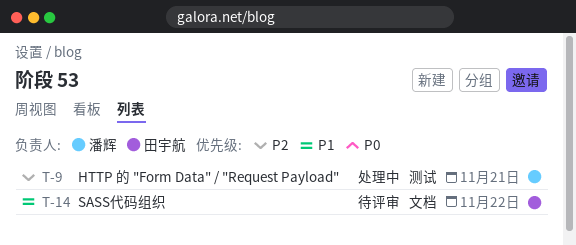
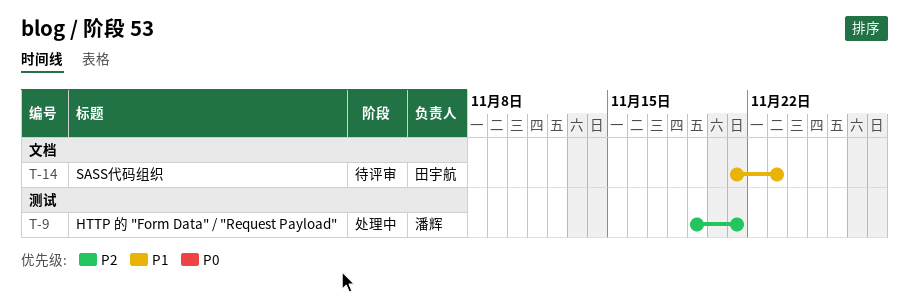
T-14, due: Nov 22 -> Nov 23

